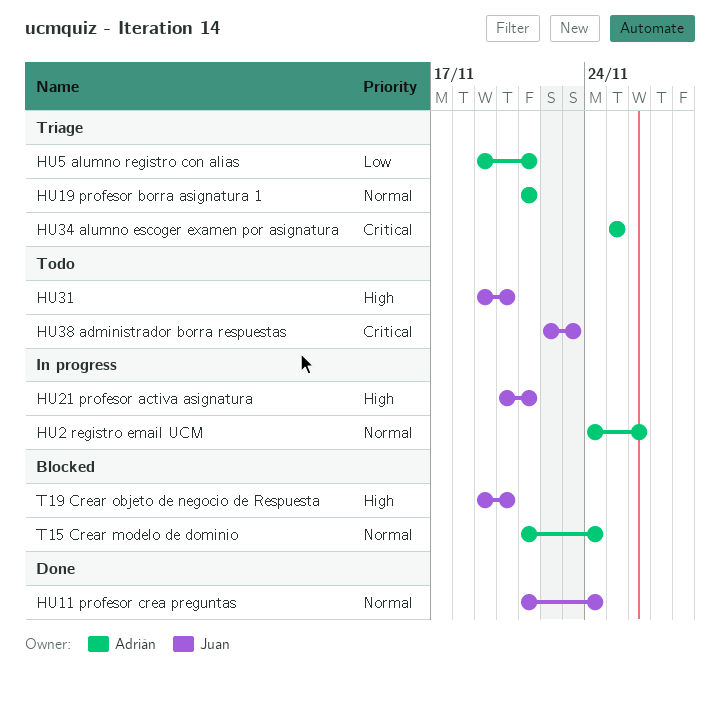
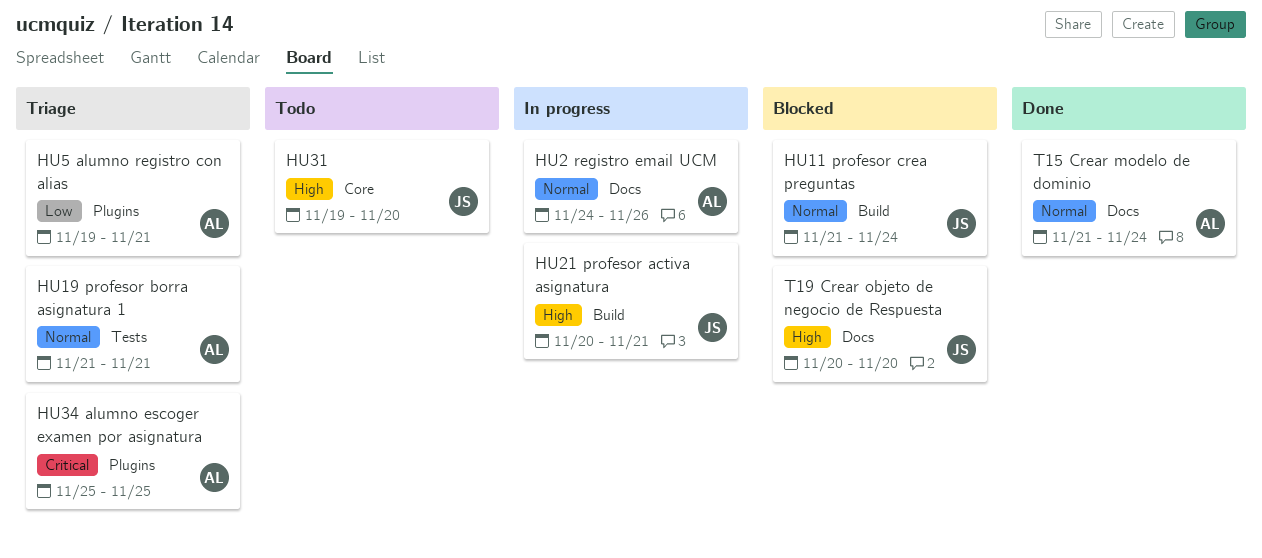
HU11 profesor crea preguntas, status: Done -> Blocked
HU38 administrador borra respuestas: present -> none
T15 Crear modelo de dominio, status: Blocked -> Done
T19 Crear objeto de negocio de Respuesta, start: Nov 19 -> Nov 20

